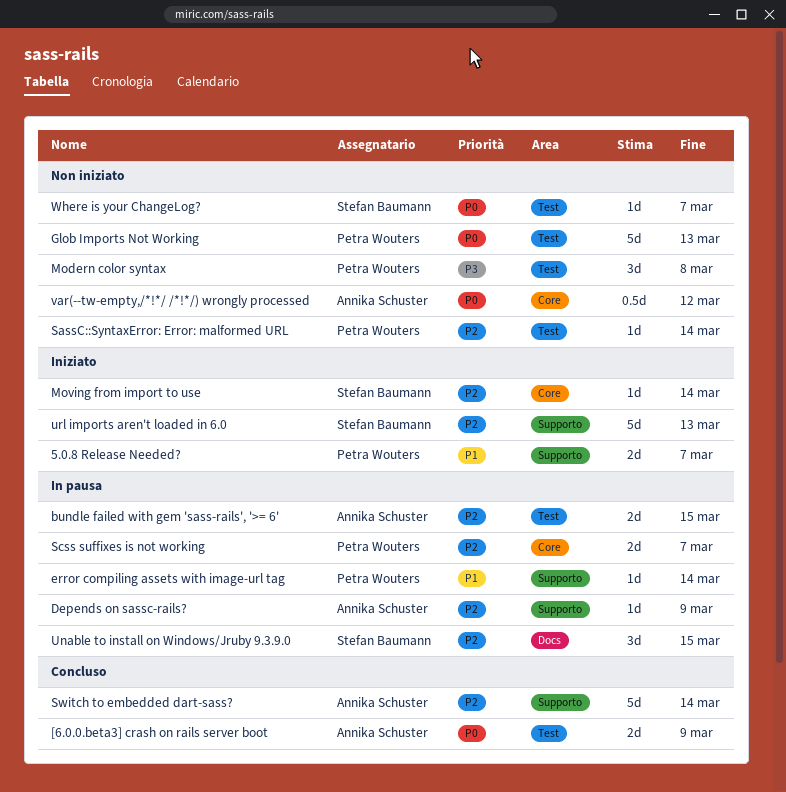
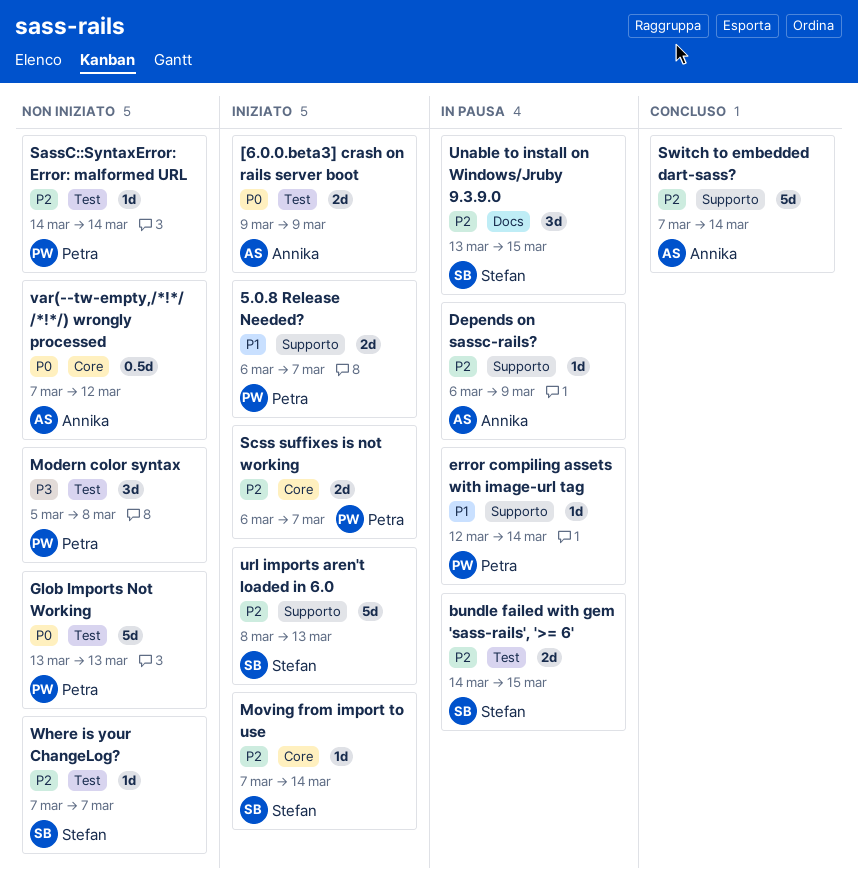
[6.0.0.beta3] crash on rails server boot, status: Concluso -> Iniziato
bundle failed with gem 'sass-rails', '>= 6', owner: Annika Schuster -> Stefan Baumann
Scss suffixes is not working, status: In pausa -> Iniziato
Where is your ChangeLog?, priority: P0 -> P2

